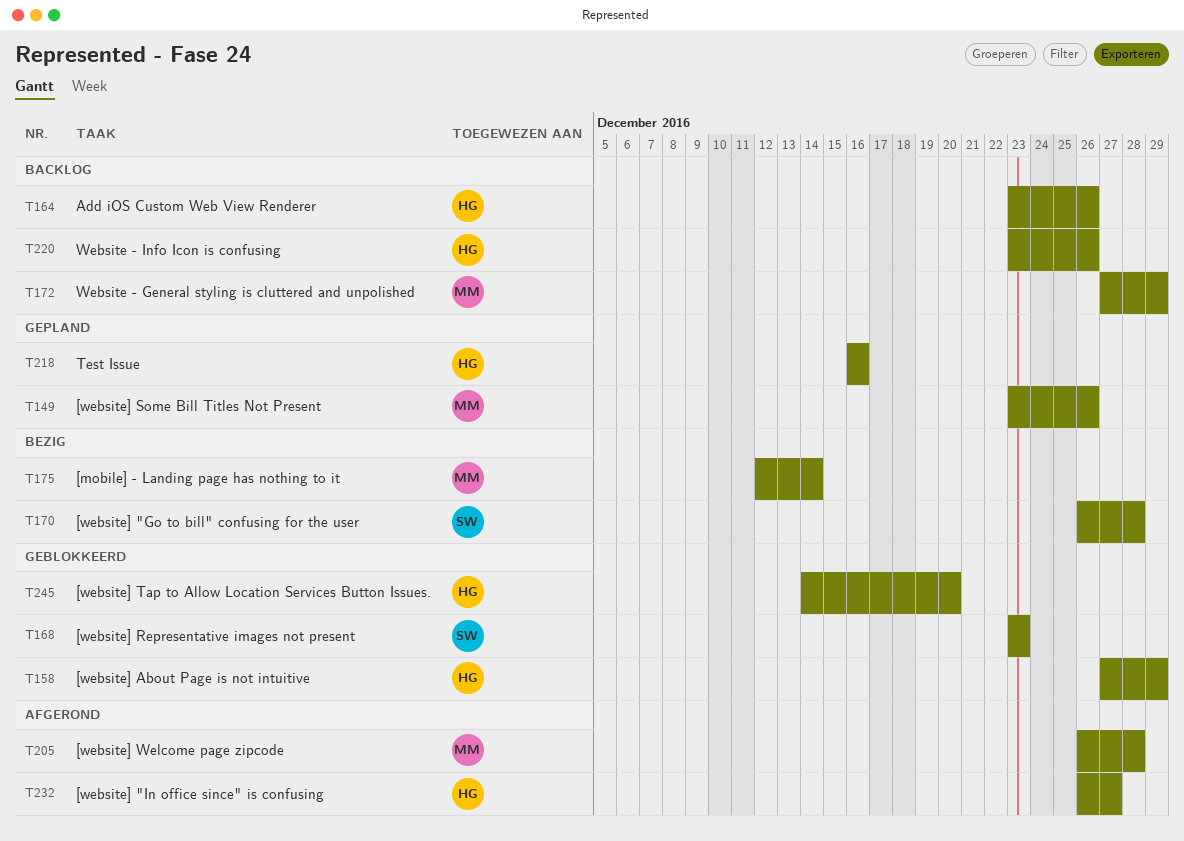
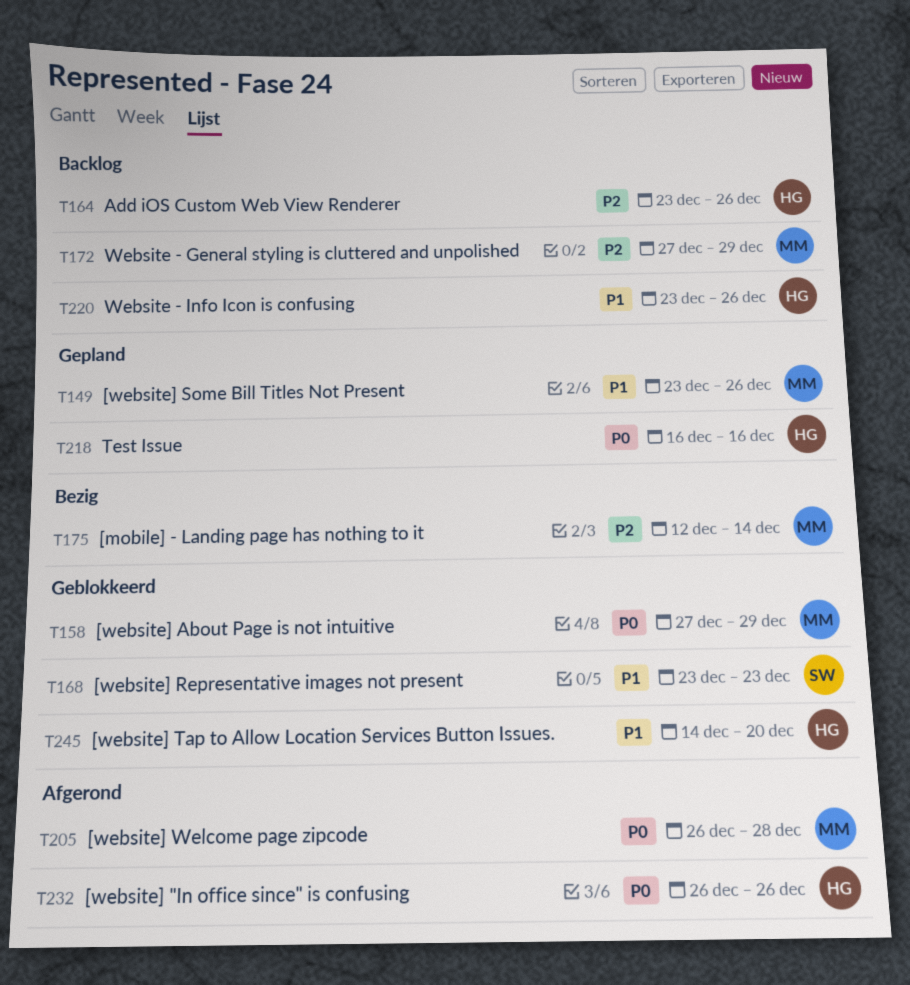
T158, owner: HG -> MM
T170: present -> none
T232, due: Dec 27 -> Dec 26

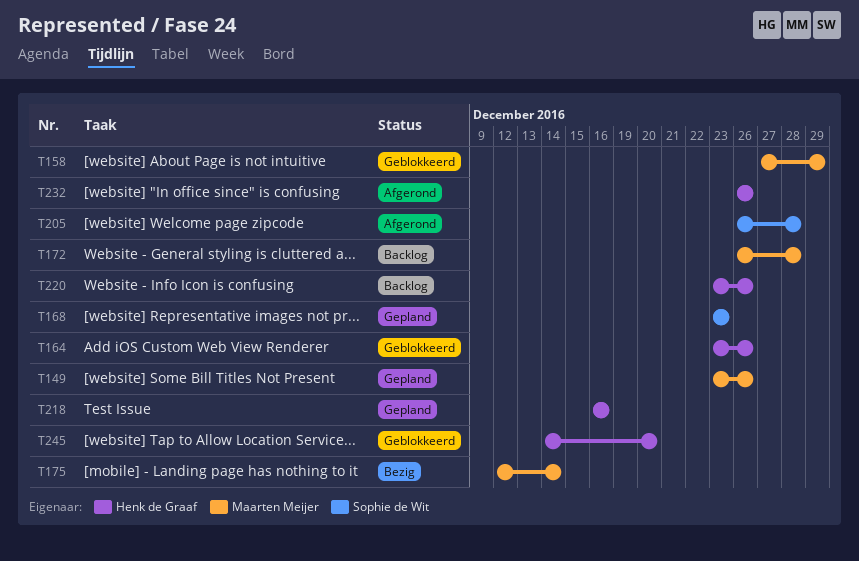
T164, status: Backlog -> Geblokkeerd
T168, status: Geblokkeerd -> Gepland
T172, start: Dec 27 -> Dec 26
T172, due: Dec 29 -> Dec 28
T205, owner: Maarten Meijer -> Sophie de Wit

